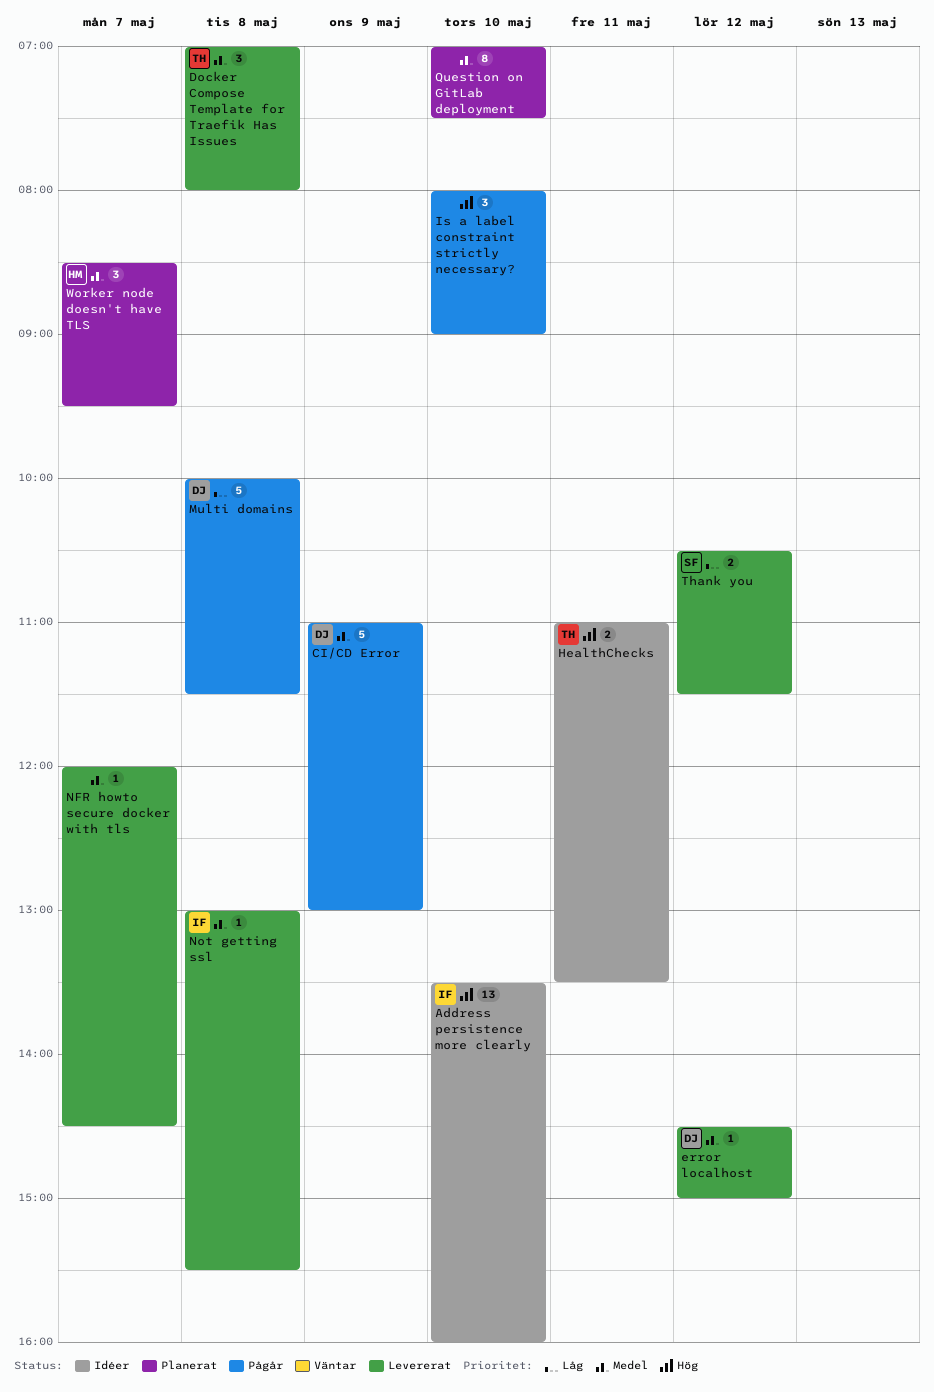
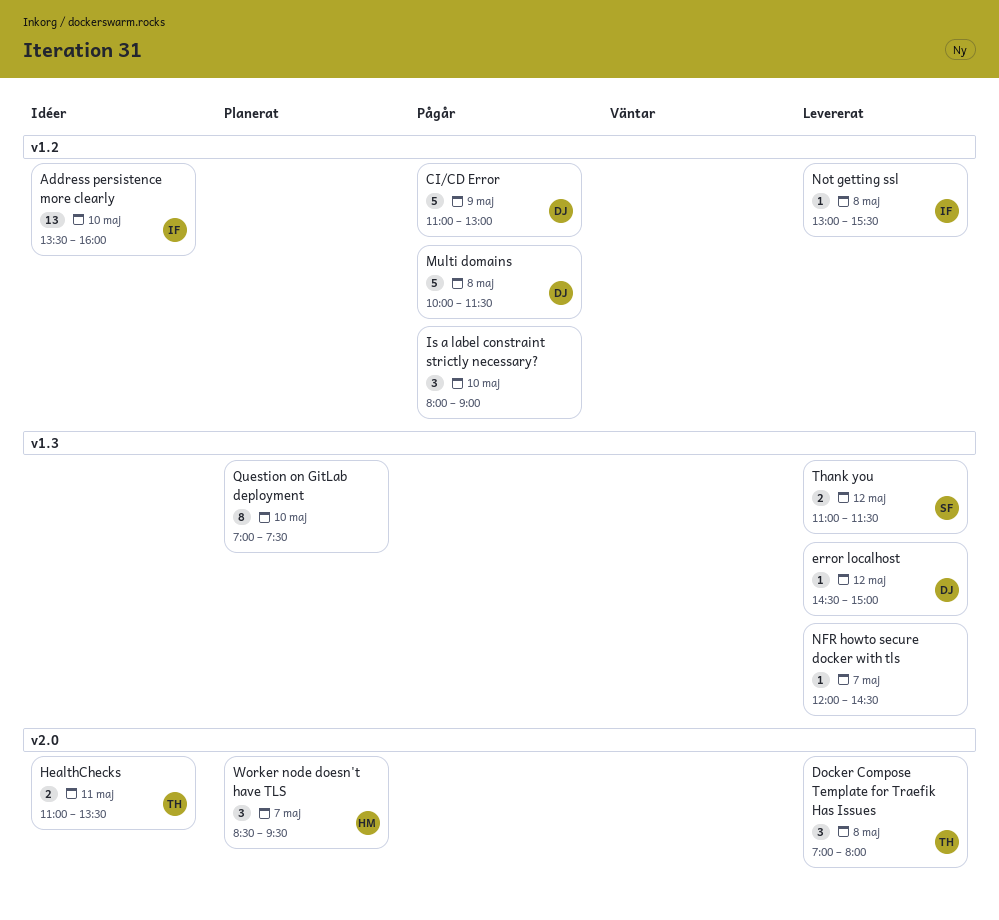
Thank you, begins: 10:30 -> 11:00

